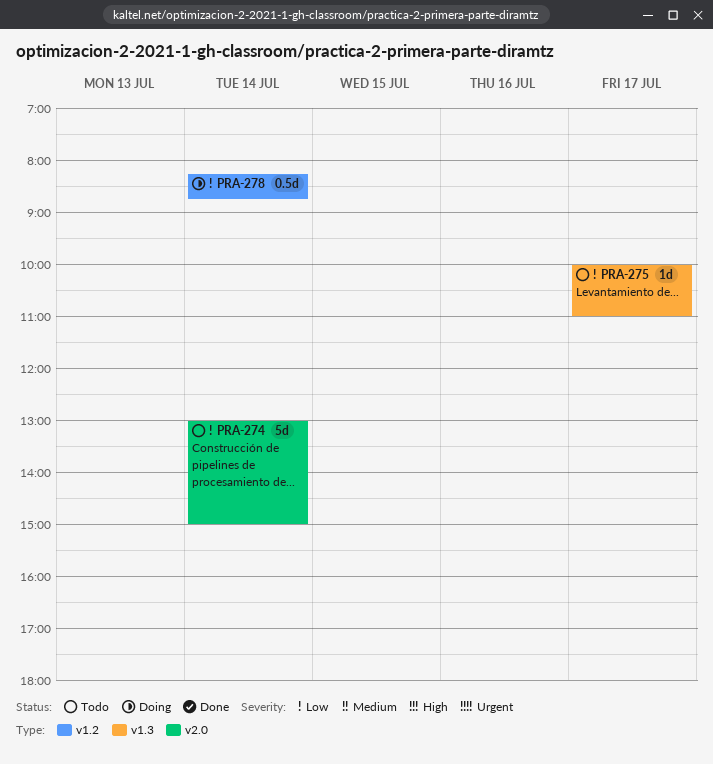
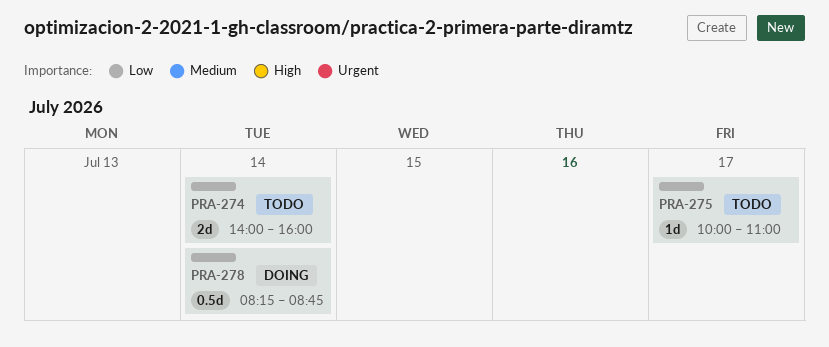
PRA-274, estimate: 5d -> 2d
PRA-274, begins: 13:00 -> 14:00
PRA-274, ends: 15:00 -> 16:00

